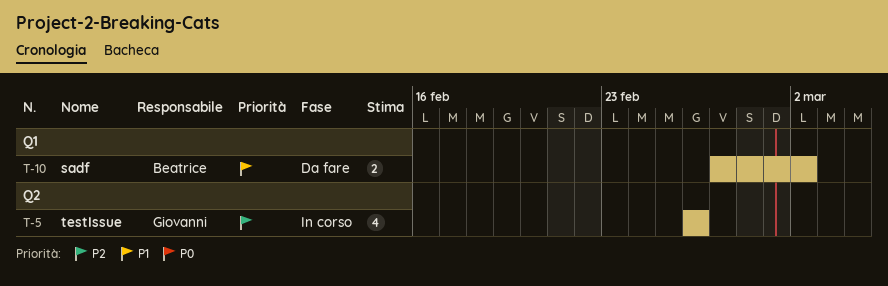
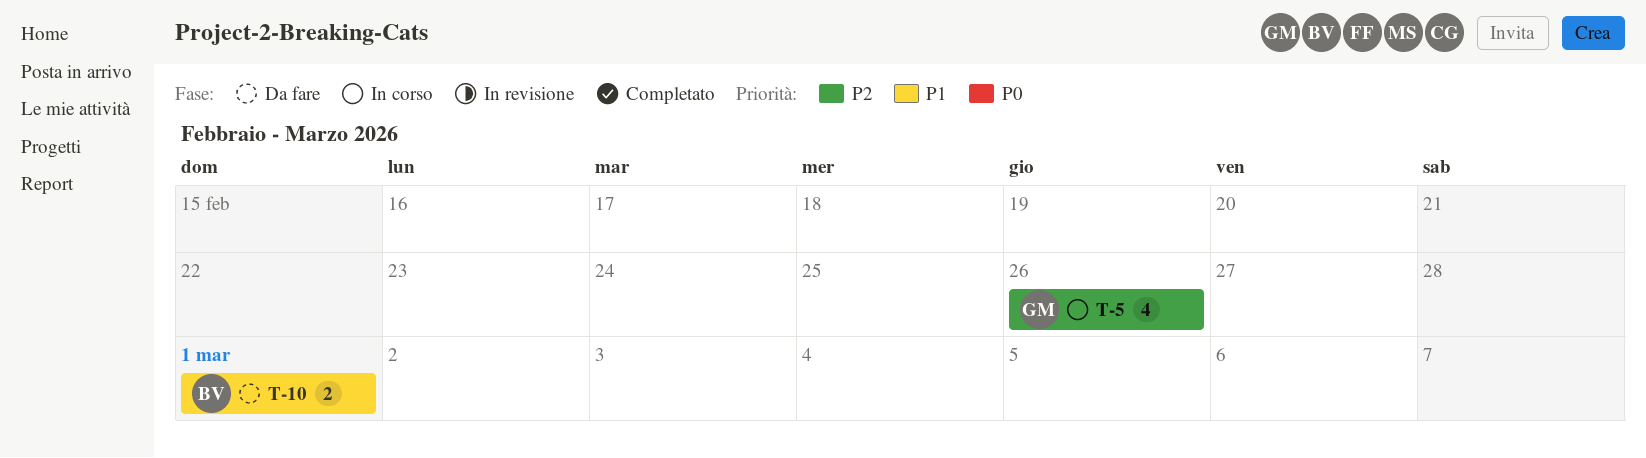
T-10, start: Feb 27 -> Mar 1
T-10, due: Mar 2 -> Mar 1

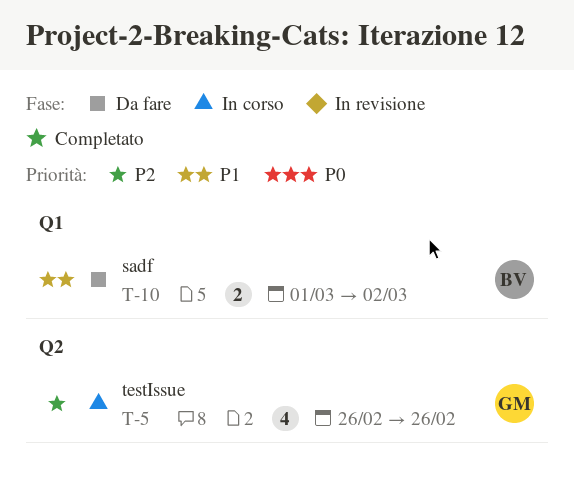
T-10, due: Mar 1 -> Mar 2

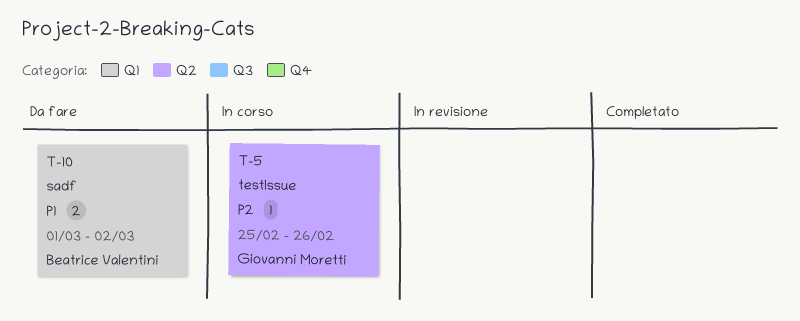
T-5, estimate: 4 -> 1
T-5, start: Feb 26 -> Feb 25

